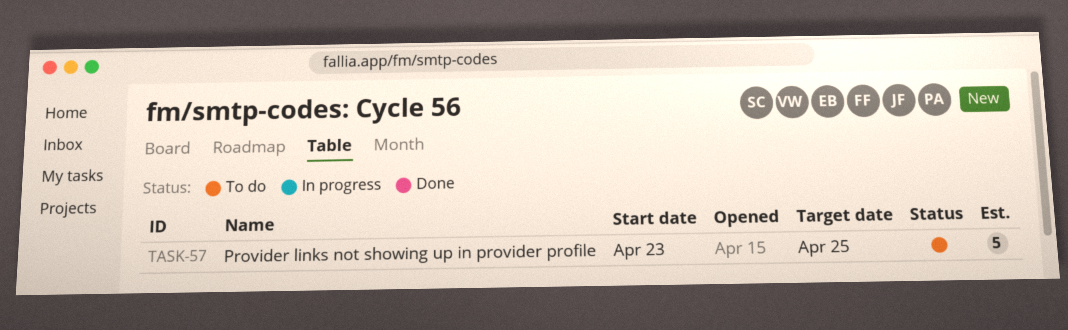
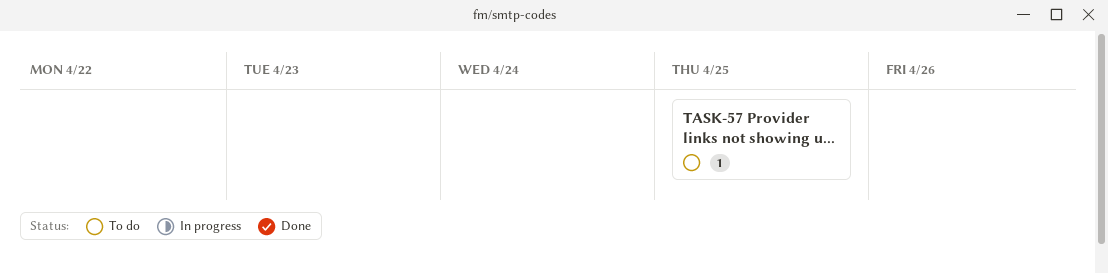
TASK-57, estimate: 5 -> 1

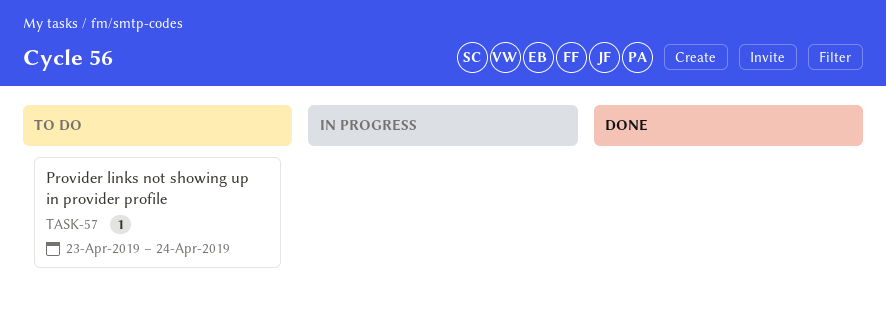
TASK-57, due: Apr 25 -> Apr 24

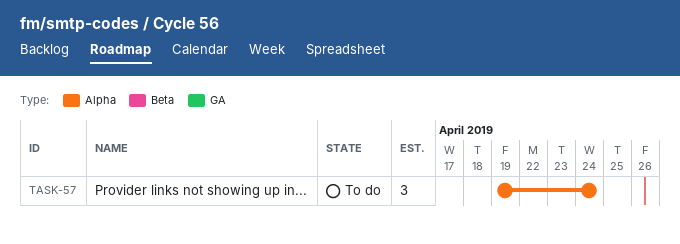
TASK-57, estimate: 1 -> 3
TASK-57, start: Apr 23 -> Apr 19

